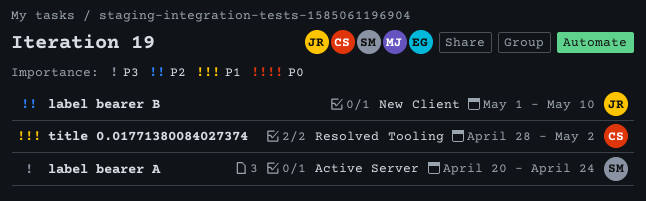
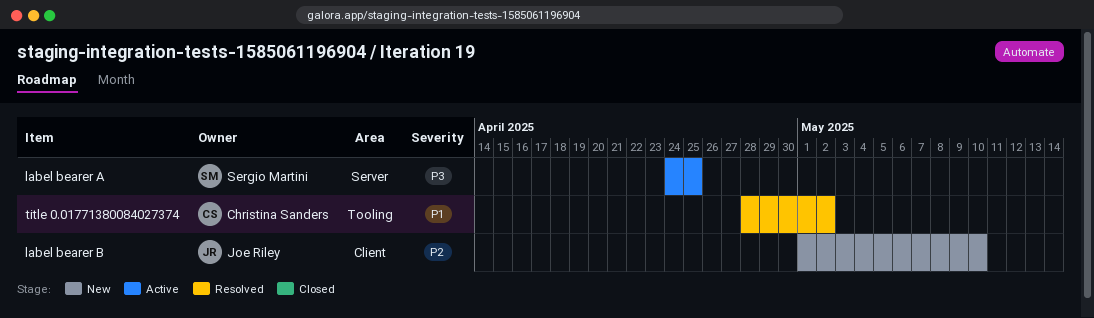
label bearer A, start: Apr 20 -> Apr 24
label bearer A, due: Apr 24 -> Apr 25

